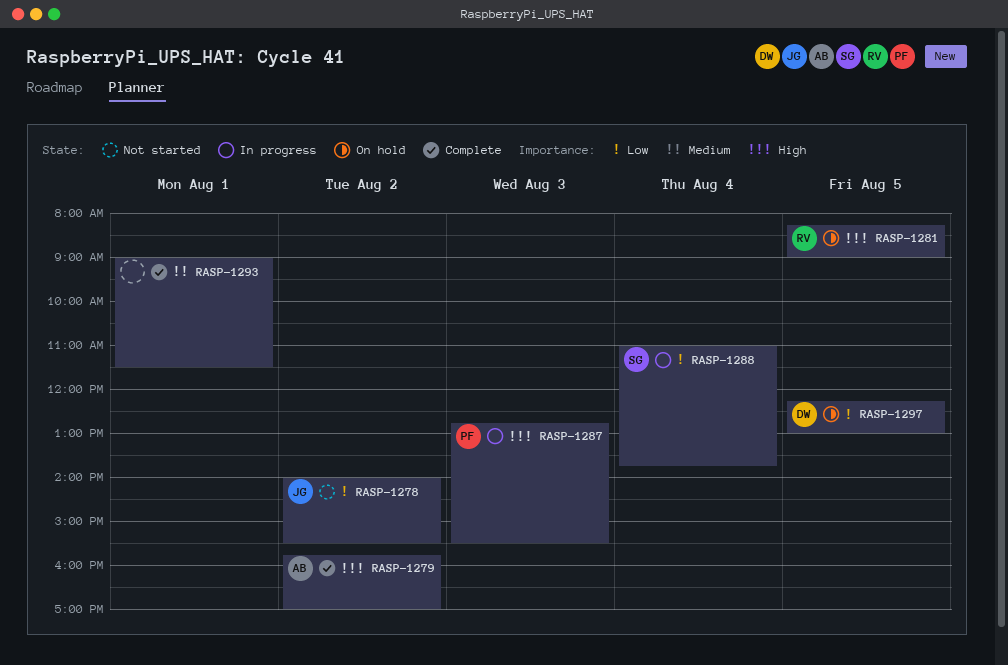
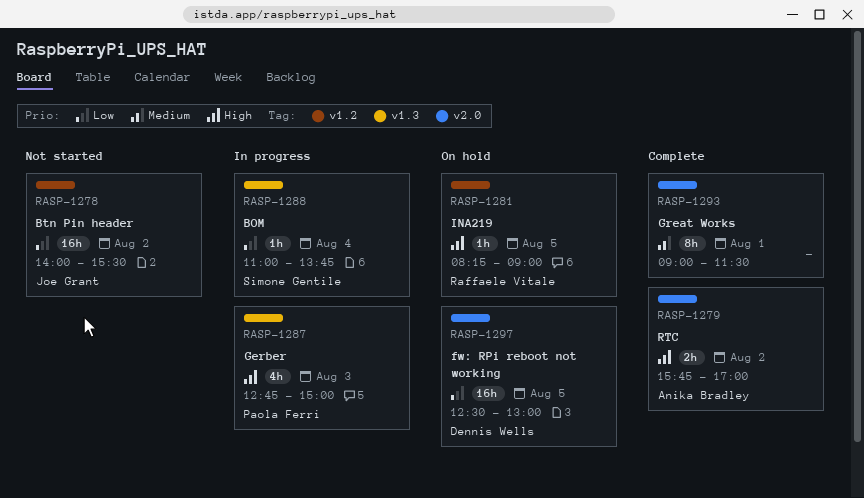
RASP-1287, ends: 15:30 -> 15:00
RASP-1297, begins: 12:15 -> 12:30

